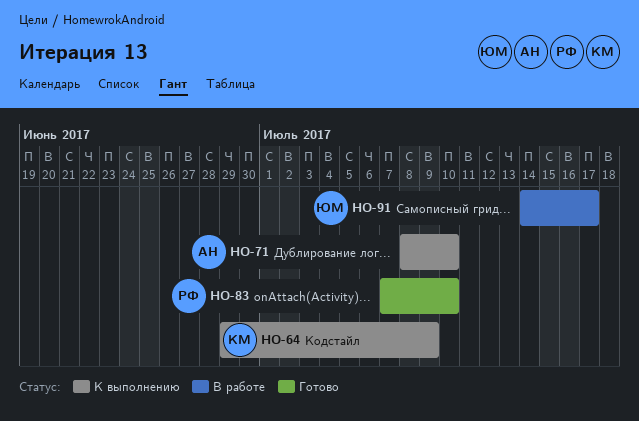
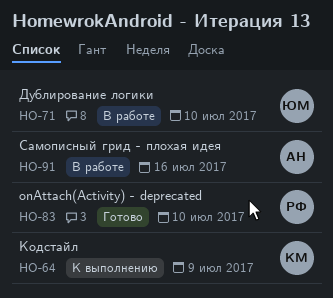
HO-71, status: К выполнению -> В работе
HO-71, owner: АН -> ЮМ
HO-91, owner: ЮМ -> АН
HO-91, due: Jul 17 -> Jul 16

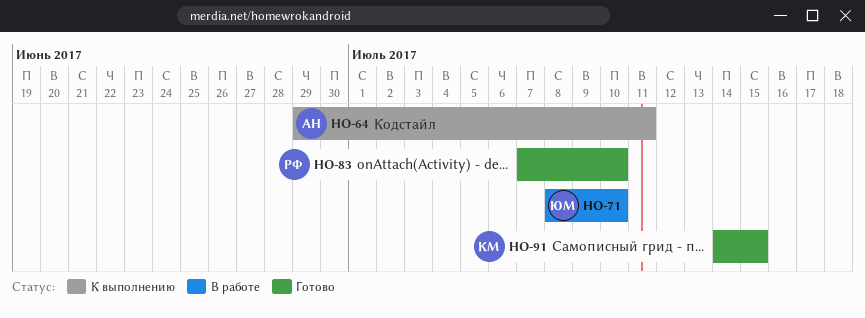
HO-64, owner: КМ -> АН
HO-64, due: Jul 9 -> Jul 11
HO-91, status: В работе -> Готово
HO-91, owner: АН -> КМ
HO-91, due: Jul 16 -> Jul 15

